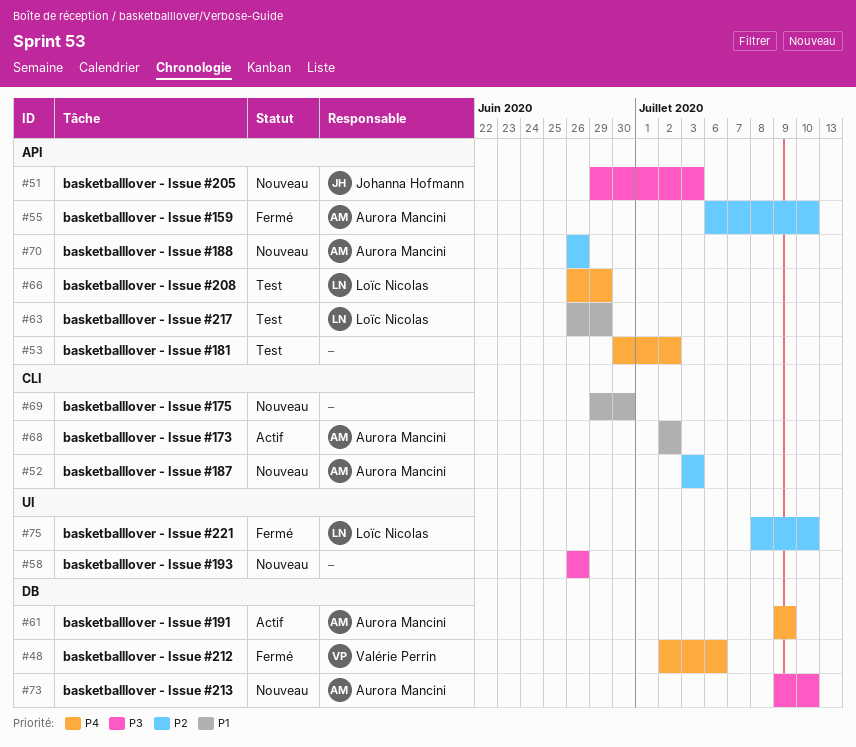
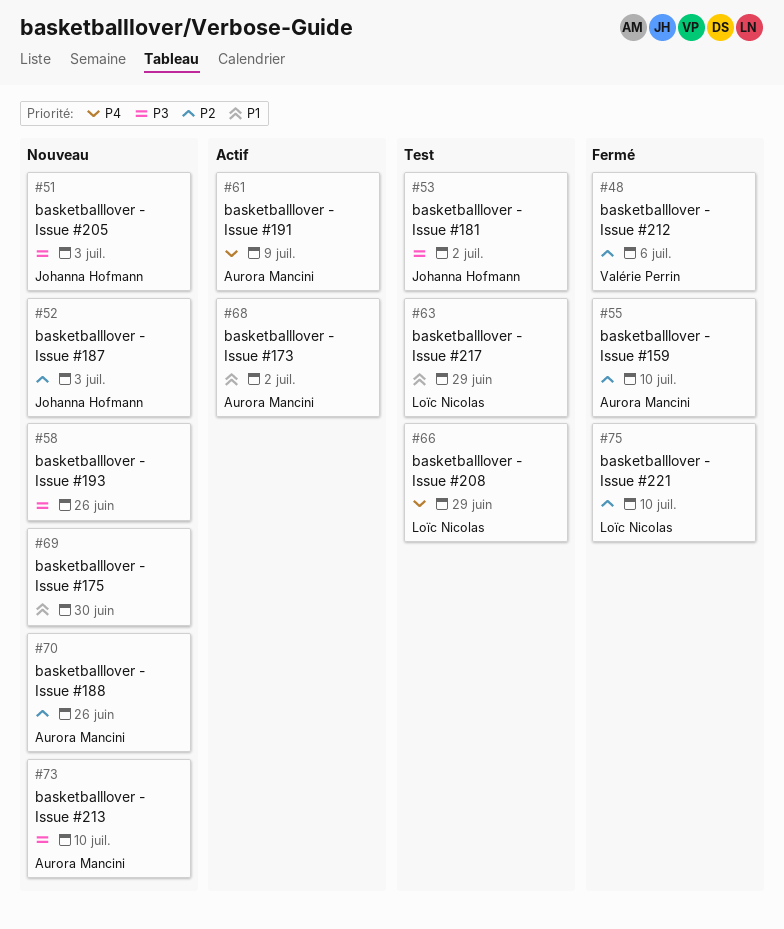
#48, priority: P4 -> P2
#52, owner: Aurora Mancini -> Johanna Hofmann
#53, owner: none -> Johanna Hofmann
#53, priority: P4 -> P3

